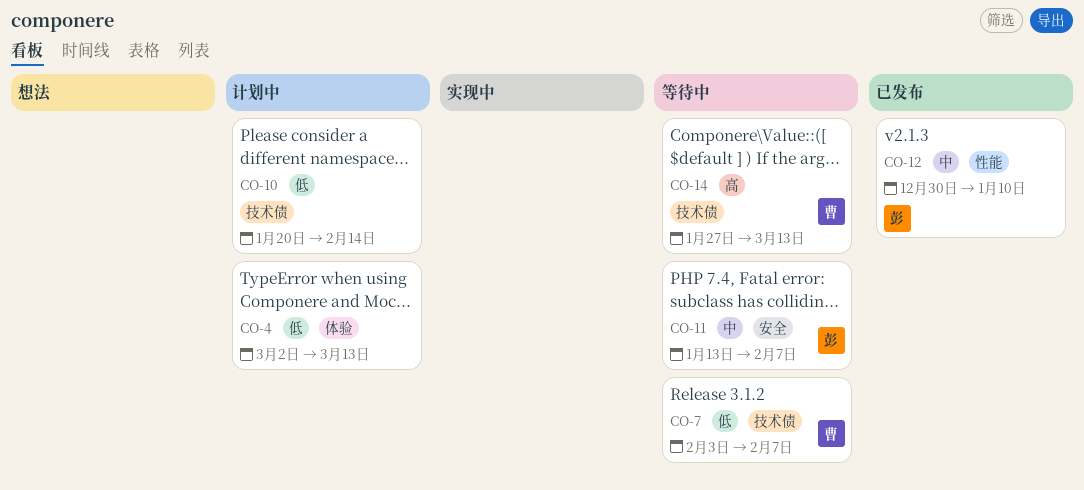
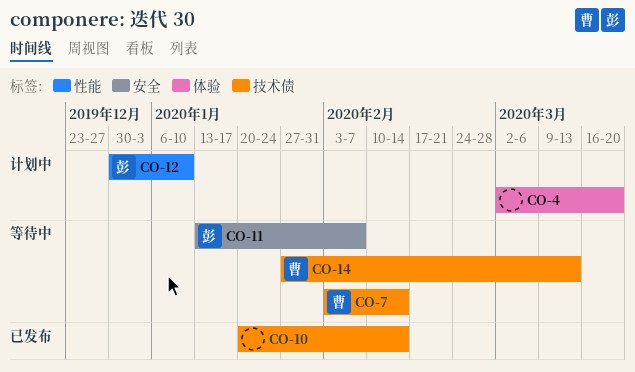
CO-4, due: Mar 13 -> Mar 20
CO-7, due: Feb 7 -> Feb 14
CO-10, status: 计划中 -> 已发布
CO-12, status: 已发布 -> 计划中

